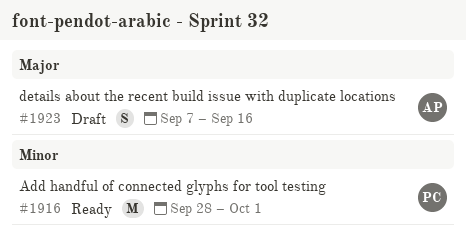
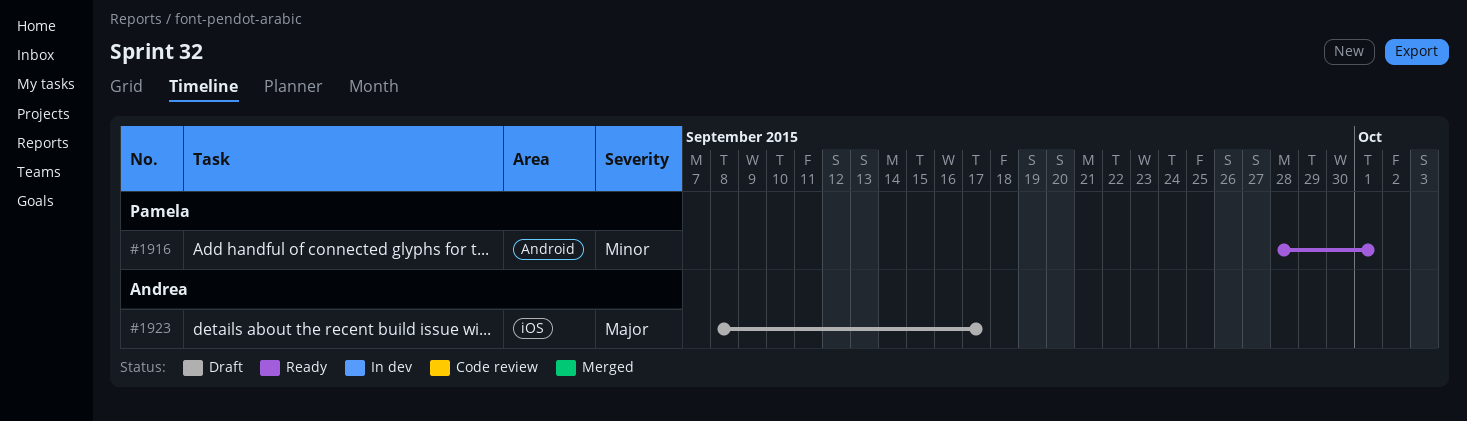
#1923, start: Sep 7 -> Sep 8
#1923, due: Sep 16 -> Sep 17

